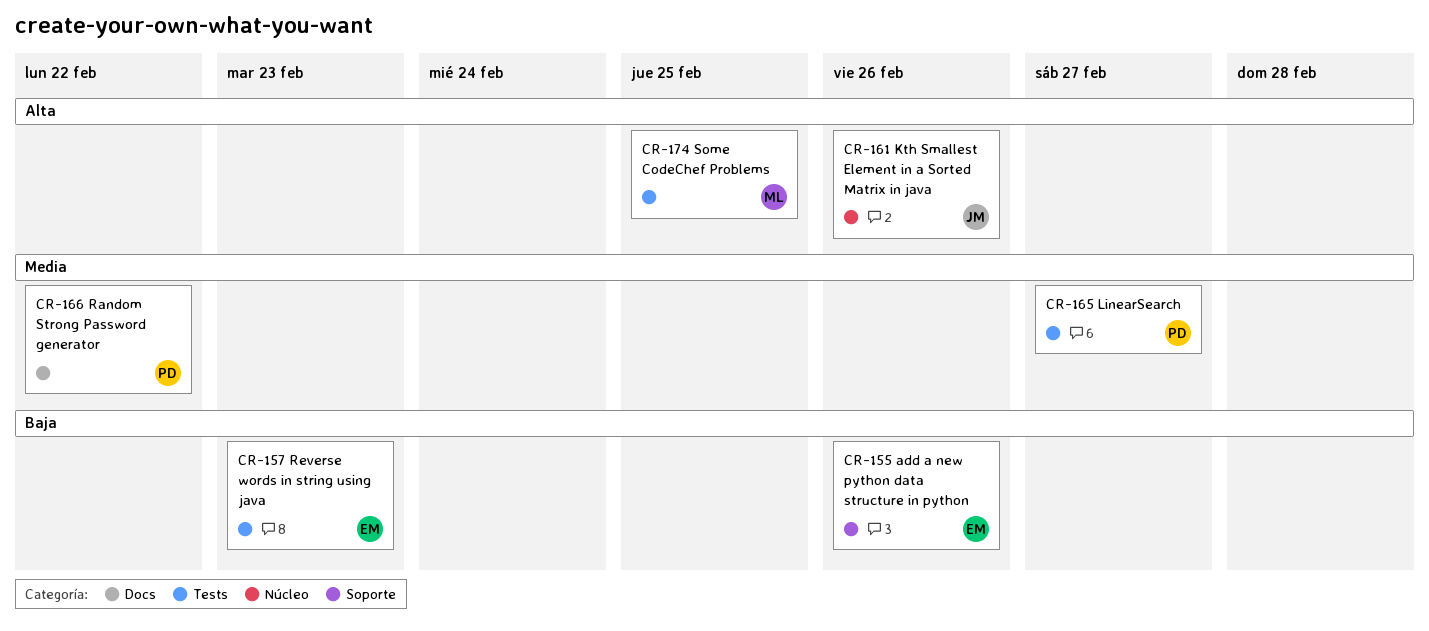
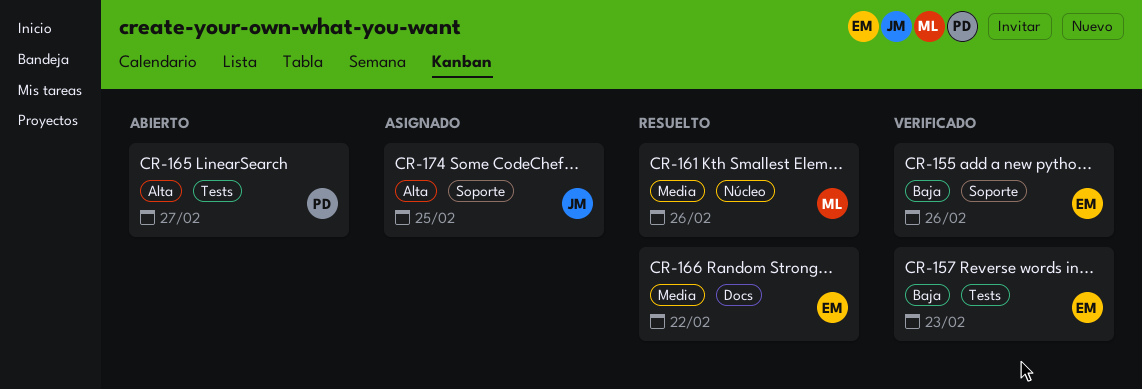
CR-161, owner: JM -> ML
CR-161, priority: Alta -> Media
CR-165, priority: Media -> Alta
CR-166, owner: PD -> EM
CR-174, owner: ML -> JM
CR-174, label: Tests -> Soporte

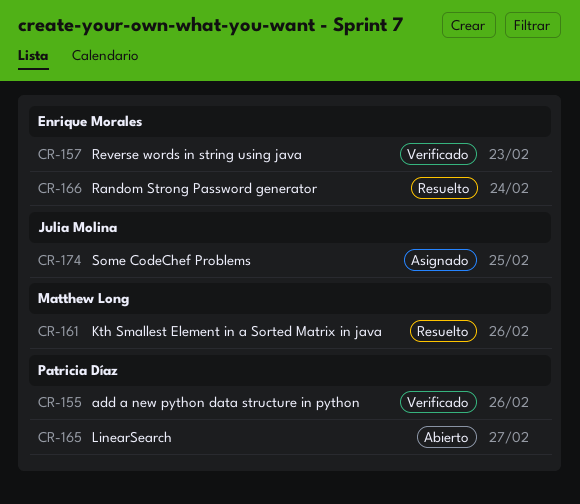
CR-155, owner: Enrique Morales -> Patricia Díaz
CR-166, due: Feb 22 -> Feb 24

